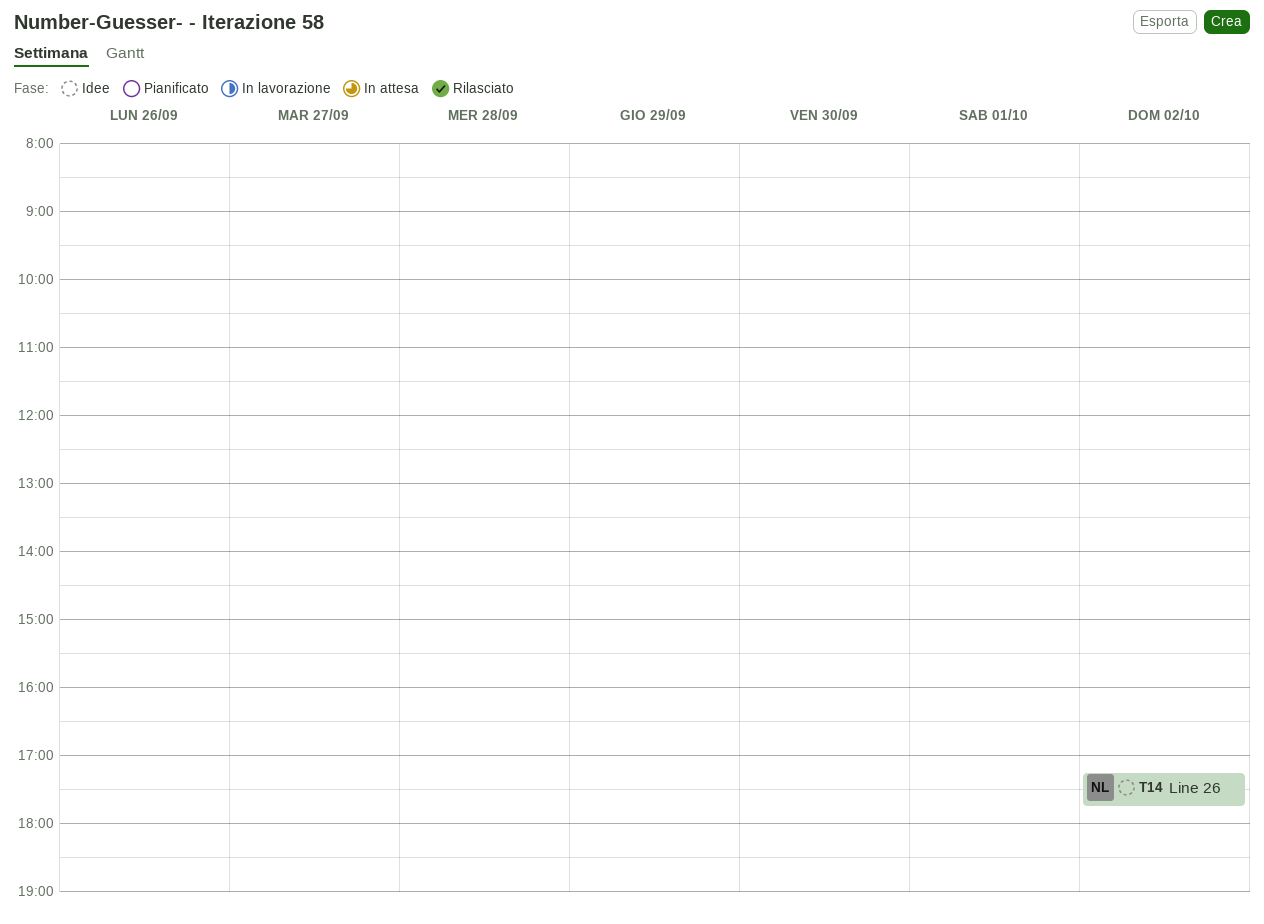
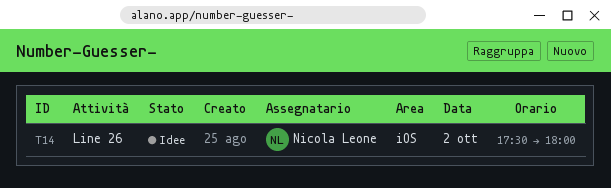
T14, begins: 17:15 -> 17:30
T14, ends: 17:45 -> 18:00

